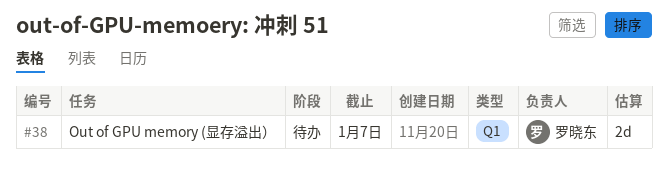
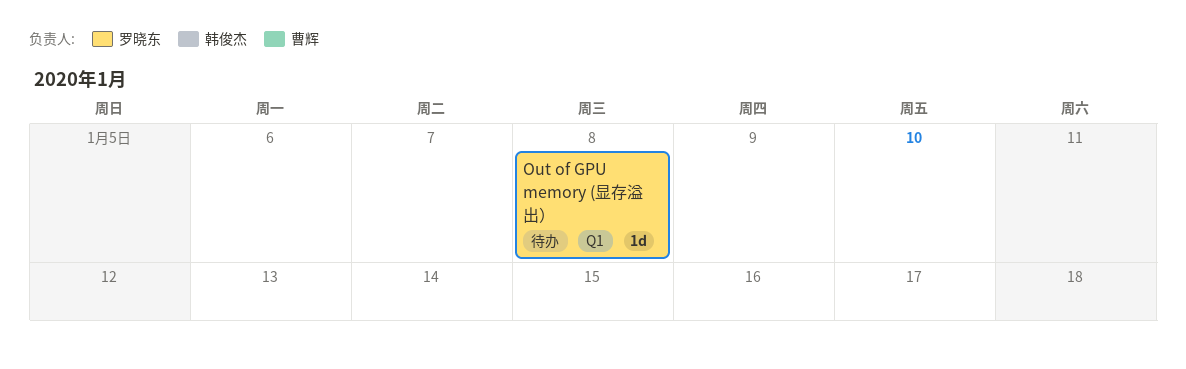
Out of GPU memory (显存溢出）, estimate: 2d -> 1d
Out of GPU memory (显存溢出）, due: Jan 7 -> Jan 8

